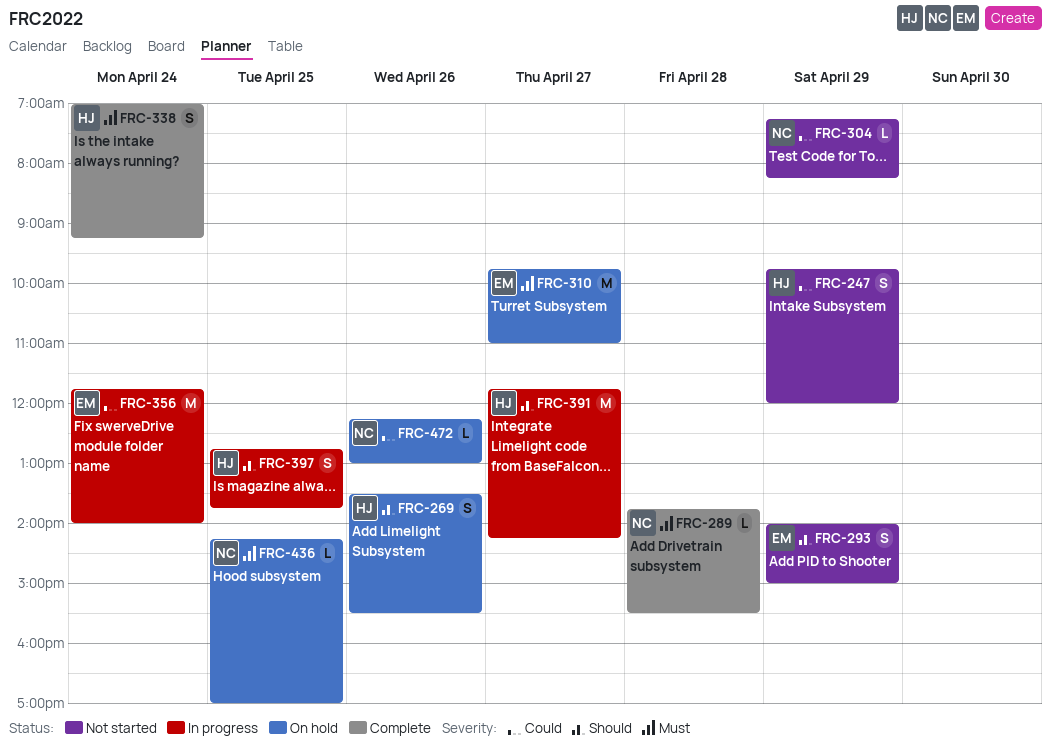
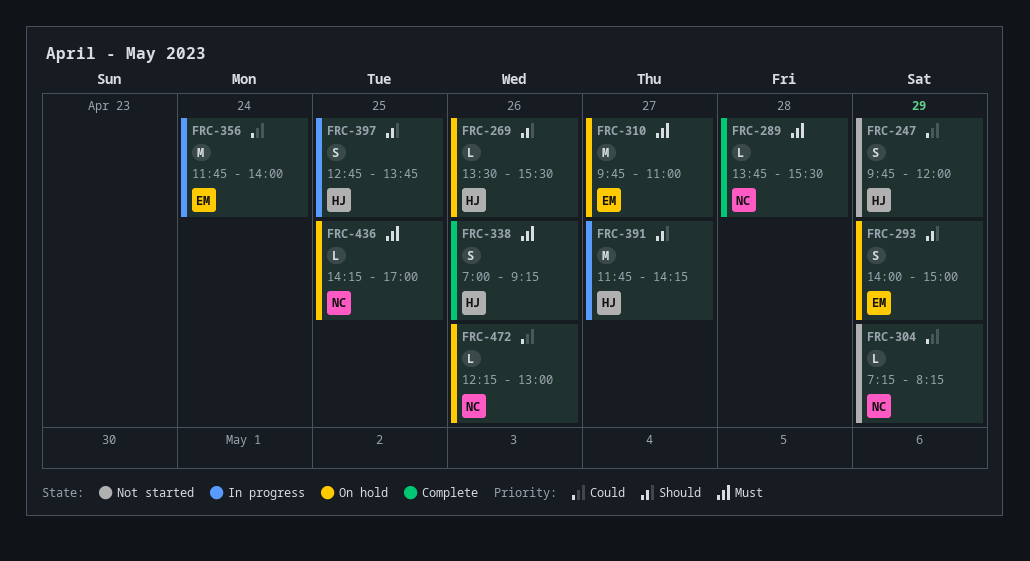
FRC-269, estimate: S -> L
FRC-293, status: Not started -> On hold
FRC-338, day: Apr 24 -> Apr 26

